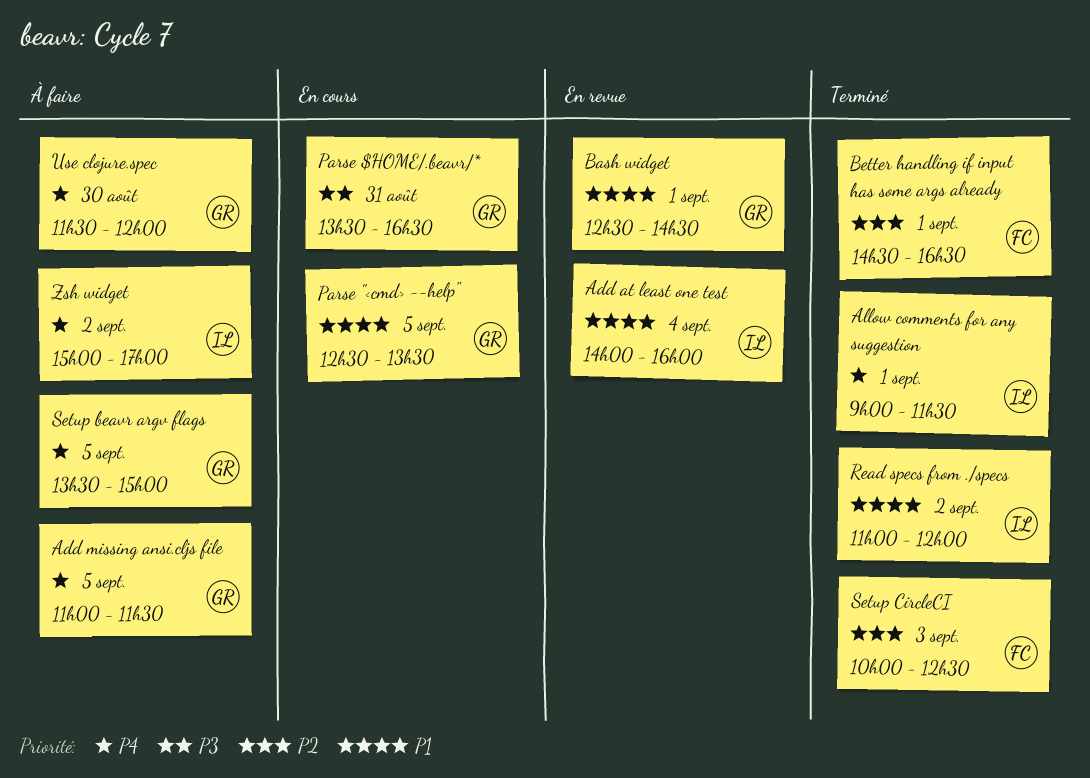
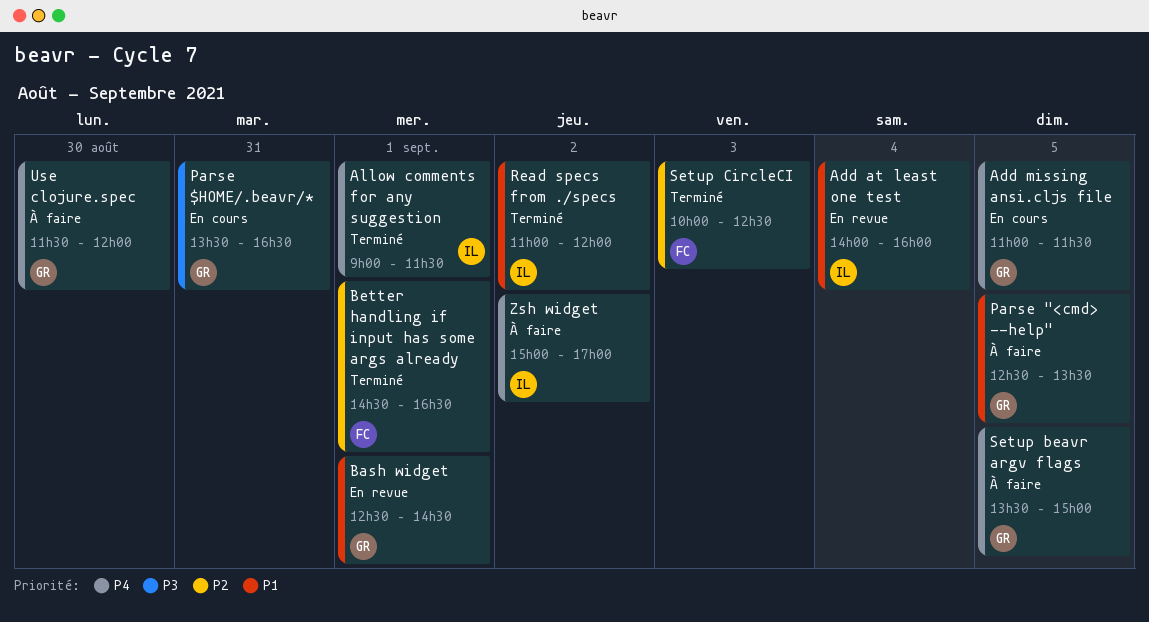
Add missing ansi.cljs file, status: À faire -> En cours
Parse "<cmd> --help", status: En cours -> À faire

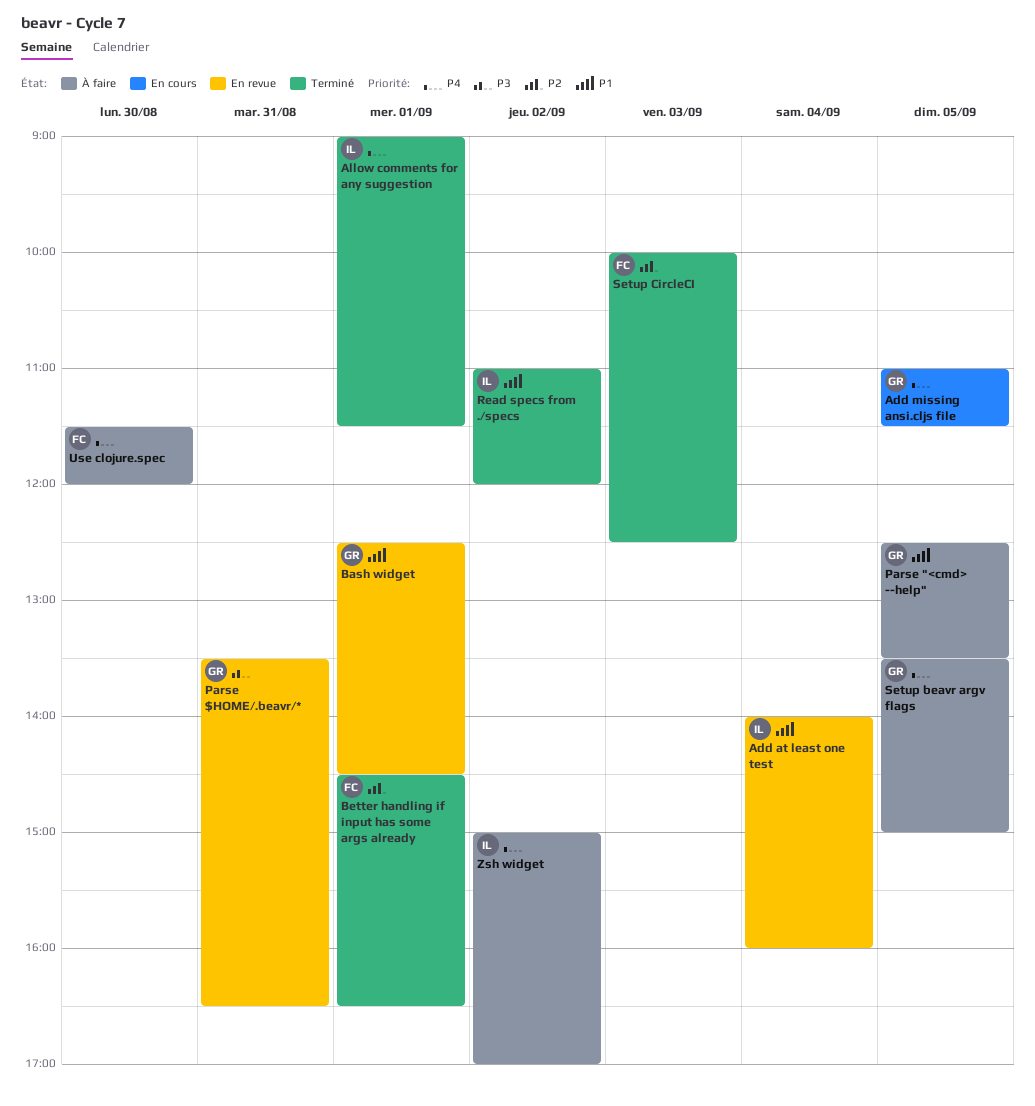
Parse $HOME/.beavr/*, status: En cours -> En revue
Use clojure.spec, owner: GR -> FC

